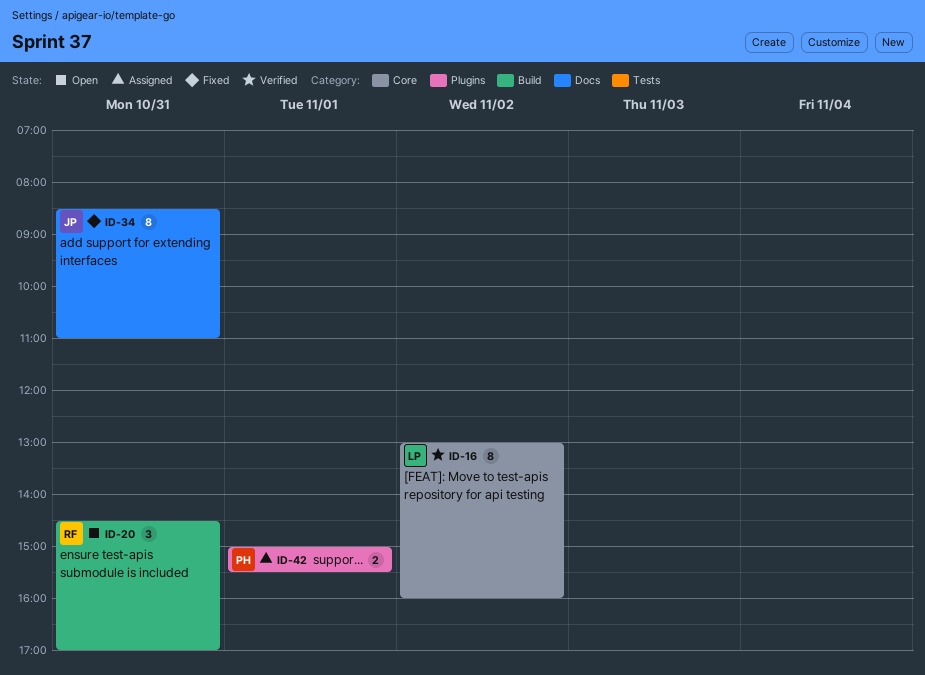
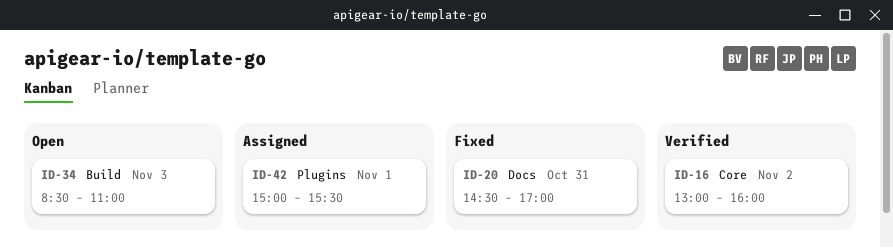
ID-20, status: Open -> Fixed
ID-20, label: Build -> Docs
ID-34, status: Fixed -> Open
ID-34, label: Docs -> Build
ID-34, day: Oct 31 -> Nov 3

